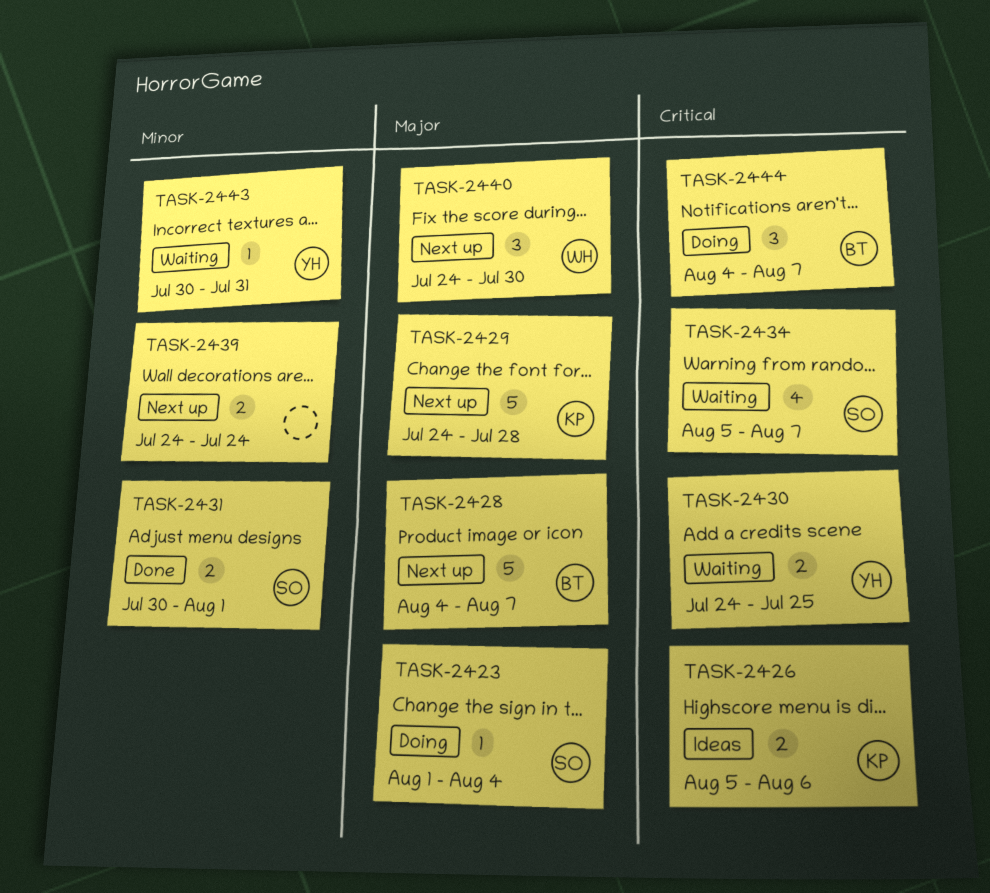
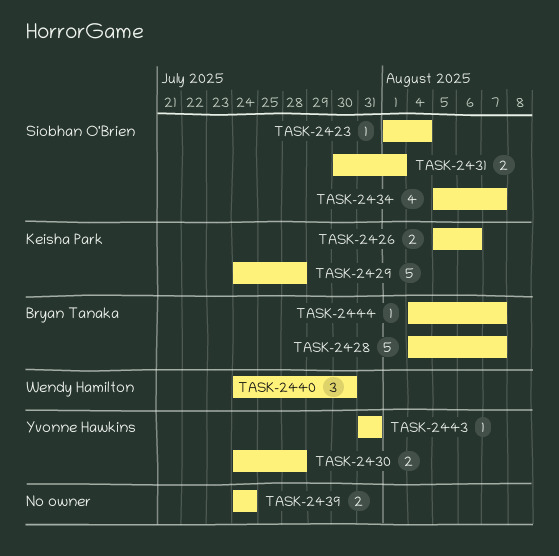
TASK-2430, due: Jul 25 -> Jul 28
TASK-2443, start: Jul 30 -> Jul 31
TASK-2444, estimate: 3 -> 1

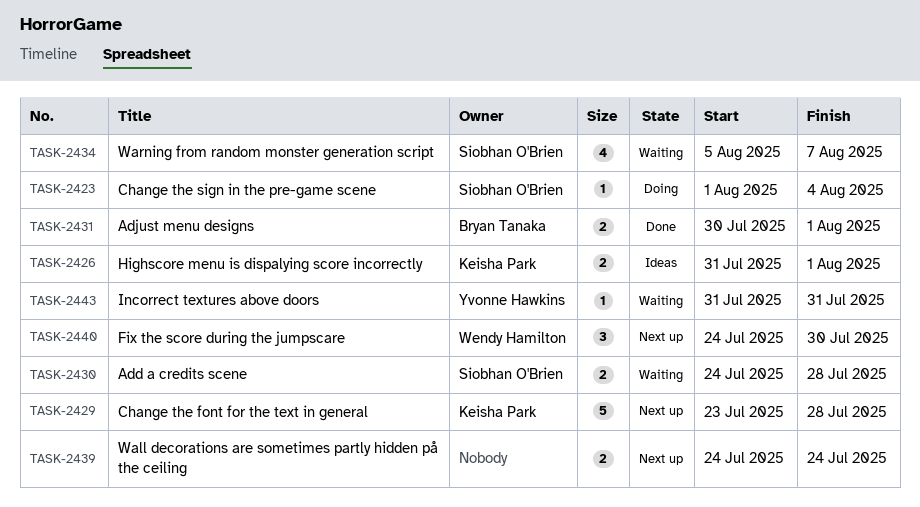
TASK-2426, start: Aug 5 -> Jul 31
TASK-2426, due: Aug 6 -> Aug 1
TASK-2428: present -> none
TASK-2429, start: Jul 24 -> Jul 23
TASK-2430, owner: Yvonne Hawkins -> Siobhan O'Brien
TASK-2431, owner: Siobhan O'Brien -> Bryan Tanaka
TASK-2444: present -> none

